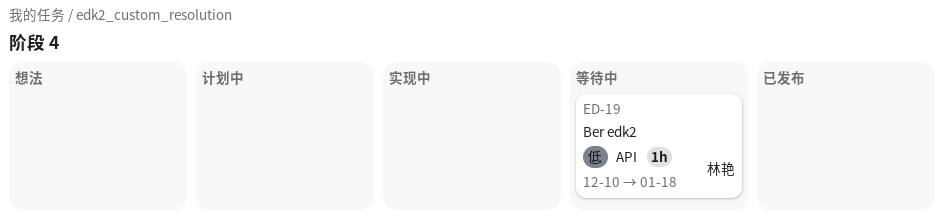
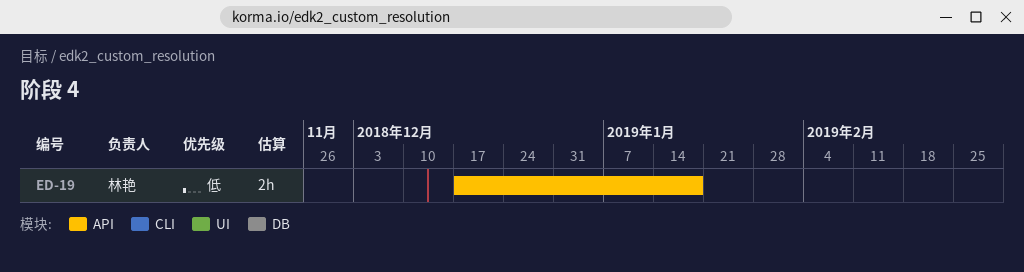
ED-19, estimate: 1h -> 2h
ED-19, start: Dec 10 -> Dec 17

